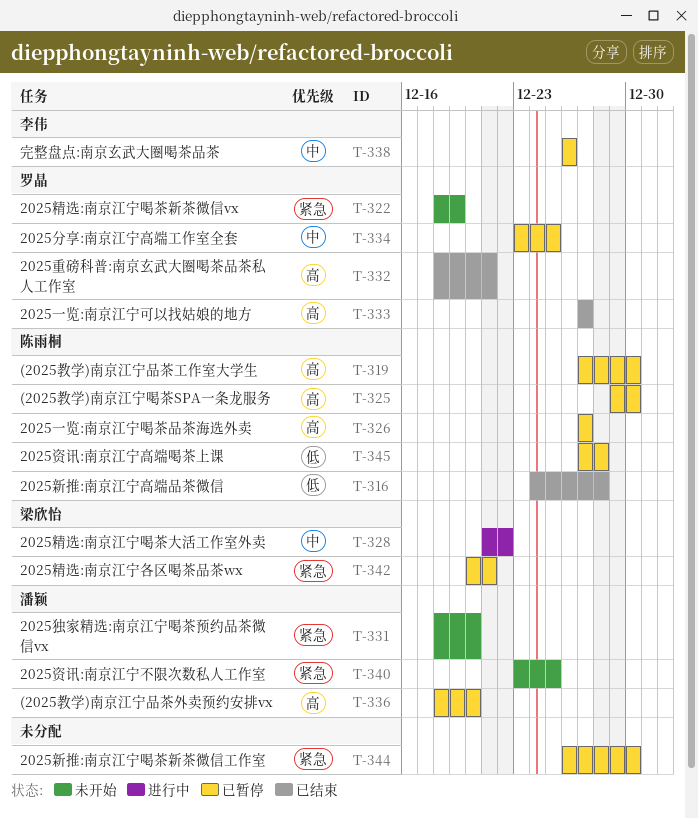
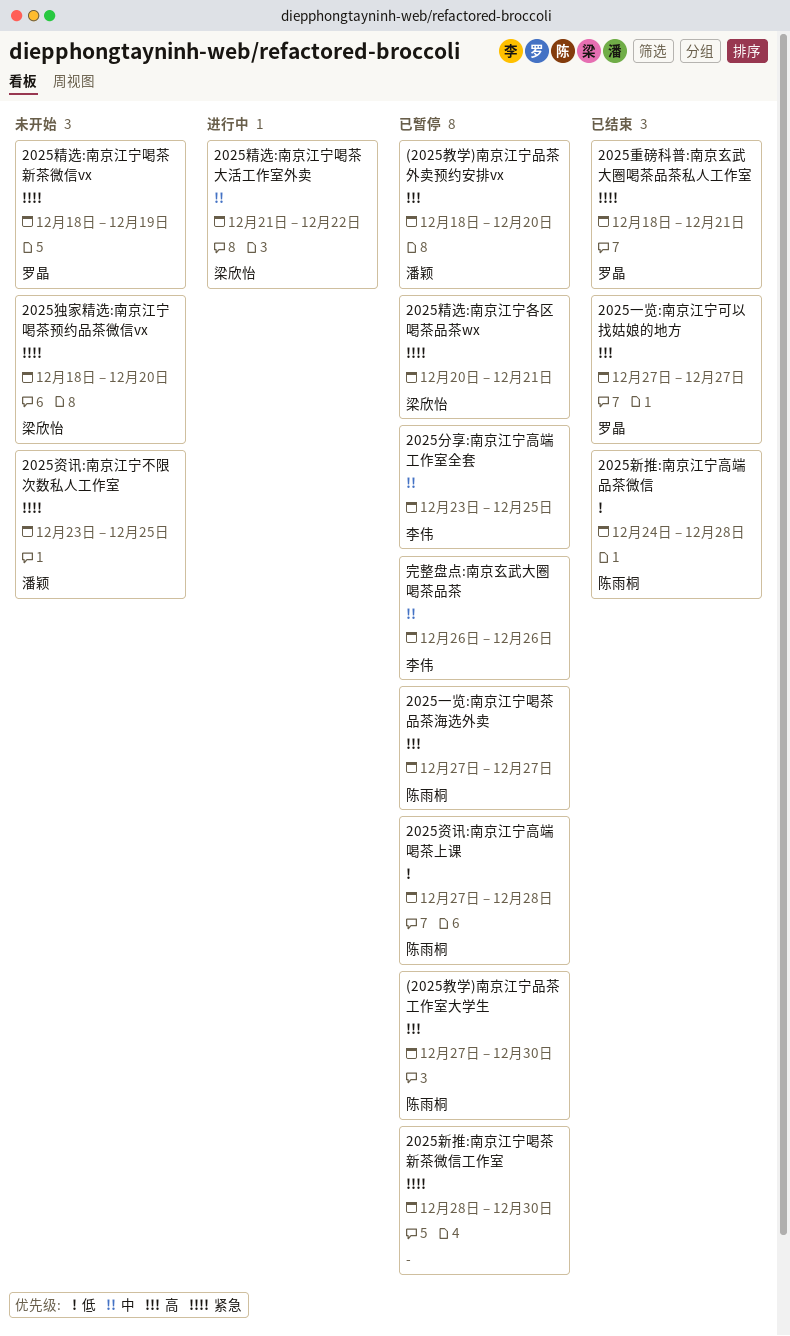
(2025教学)南京江宁喝茶SPA一条龙服务: present -> none
2025分享:南京江宁高端工作室全套, owner: 罗晶 -> 李伟
2025新推:南京江宁喝茶新茶微信工作室, start: Dec 26 -> Dec 28
2025独家精选:南京江宁喝茶预约品茶微信vx, owner: 潘颖 -> 梁欣怡
2025重磅科普:南京玄武大圈喝茶品茶私人工作室, priority: 高 -> 紧急

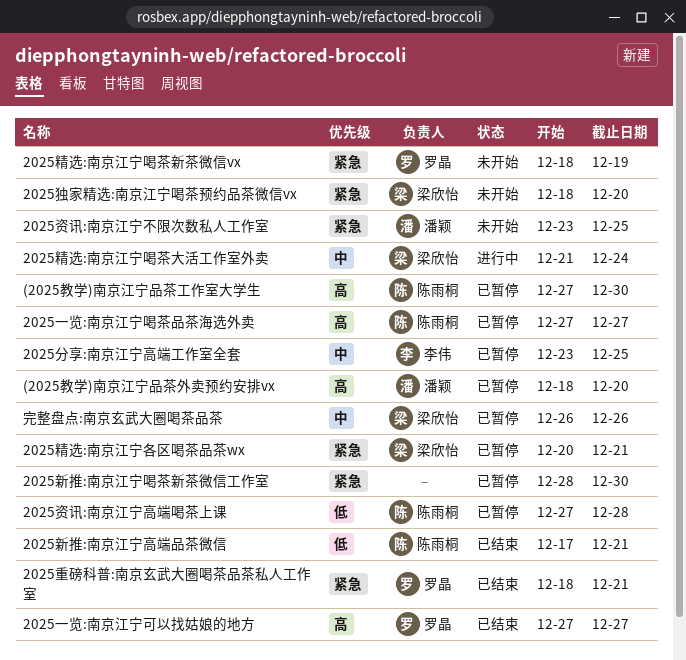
2025新推:南京江宁高端品茶微信, start: Dec 24 -> Dec 17
2025新推:南京江宁高端品茶微信, due: Dec 28 -> Dec 21
2025精选:南京江宁喝茶大活工作室外卖, due: Dec 22 -> Dec 24
完整盘点:南京玄武大圈喝茶品茶, owner: 李伟 -> 梁欣怡

